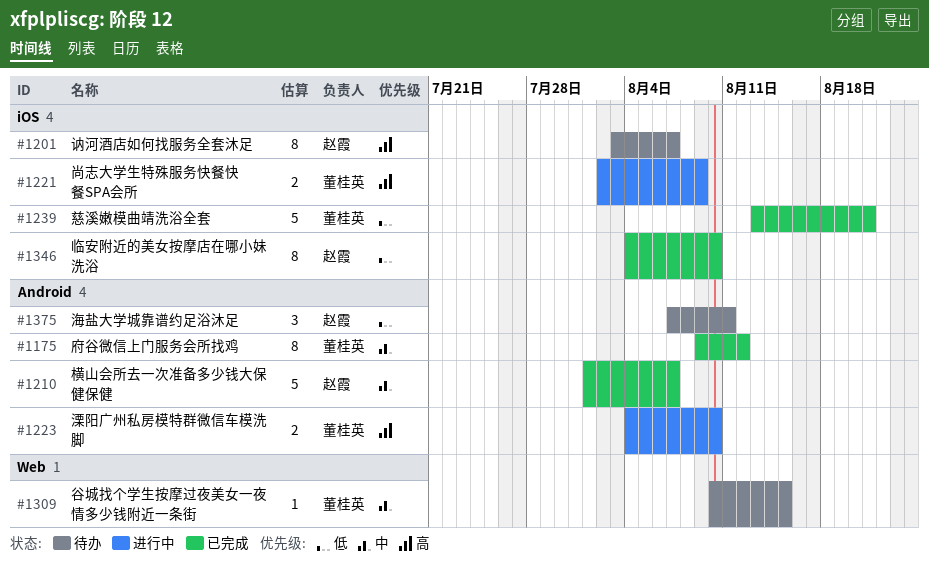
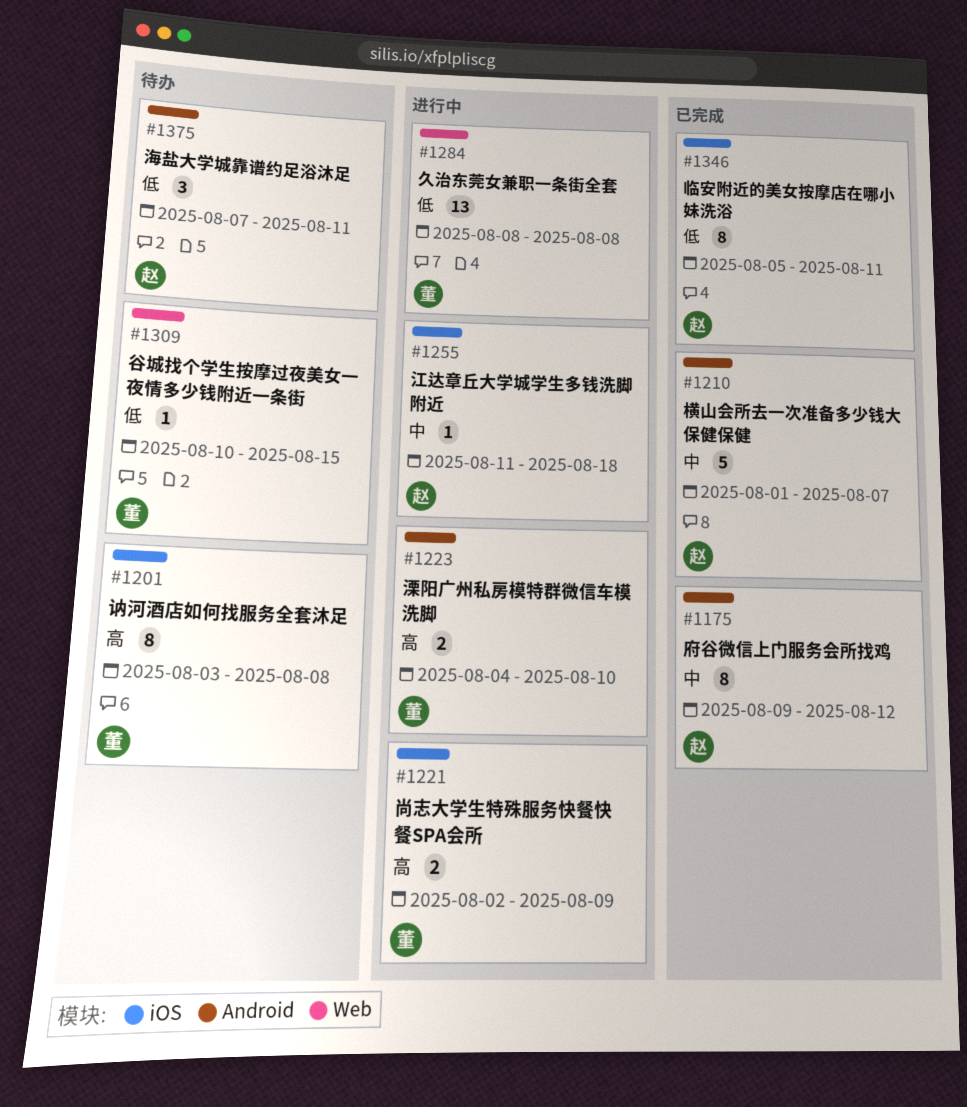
#1175, owner: 董桂英 -> 赵霞
#1201, owner: 赵霞 -> 董桂英
#1201, due: Aug 7 -> Aug 8
#1239: present -> none
#1255: none -> present
#1284: none -> present
#1309, priority: 中 -> 低
#1346, start: Aug 4 -> Aug 5
#1346, due: Aug 10 -> Aug 11

